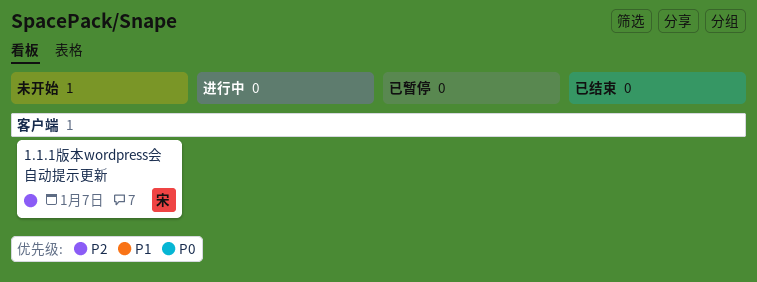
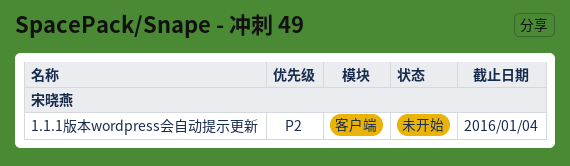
1.1.1版本wordpress会自动提示更新, due: Jan 7 -> Jan 4

